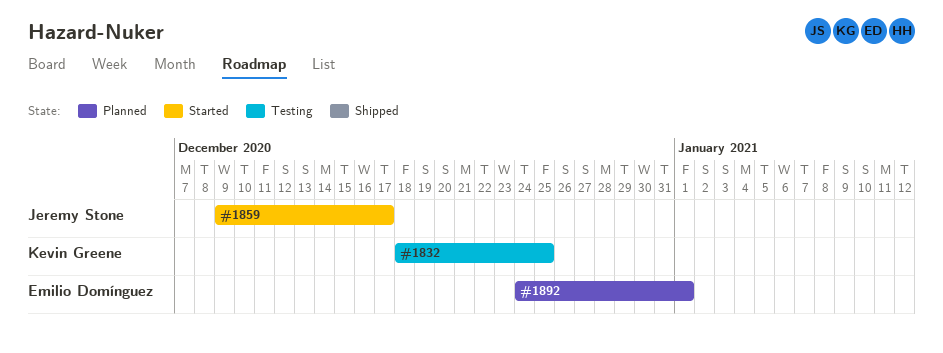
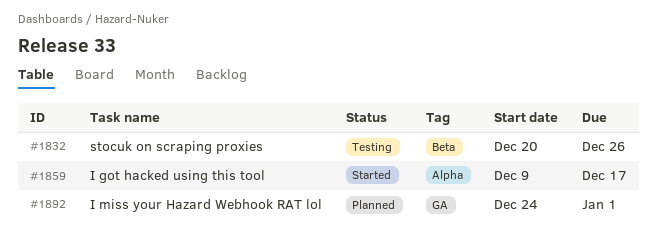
#1832, start: Dec 18 -> Dec 20
#1832, due: Dec 25 -> Dec 26

